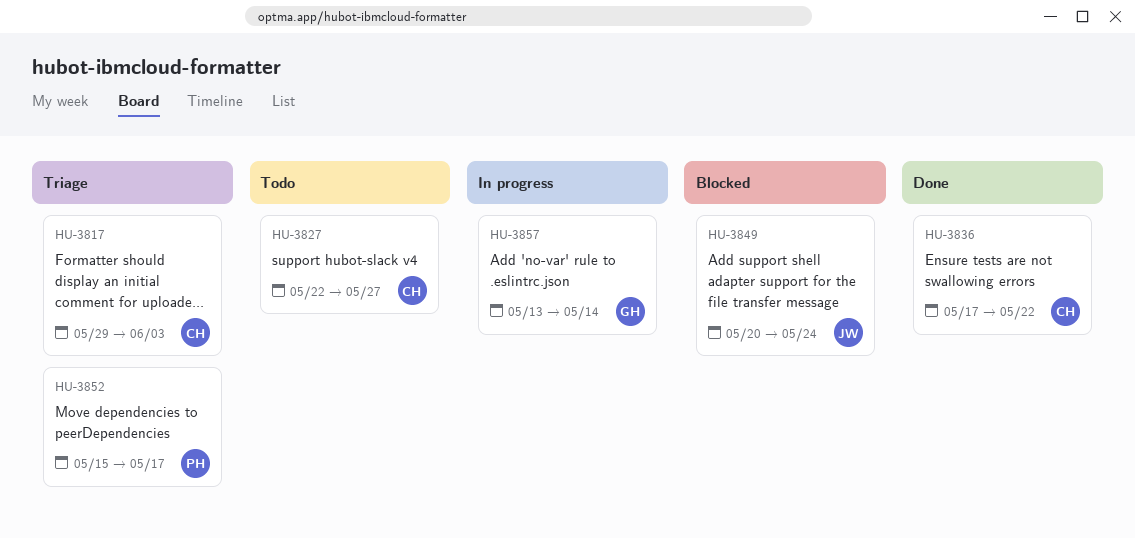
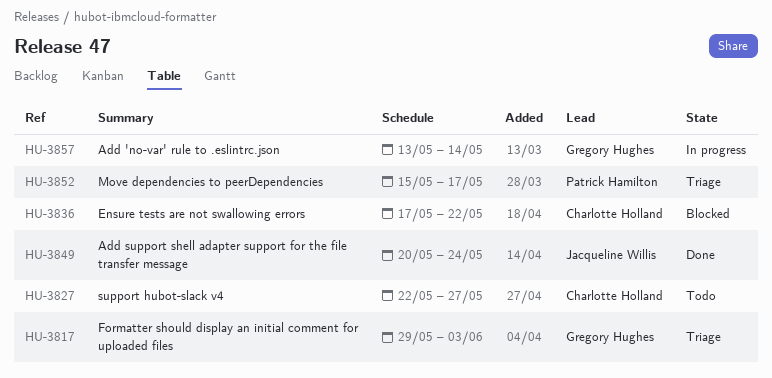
HU-3817, owner: Charlotte Holland -> Gregory Hughes
HU-3836, status: Done -> Blocked
HU-3849, status: Blocked -> Done

